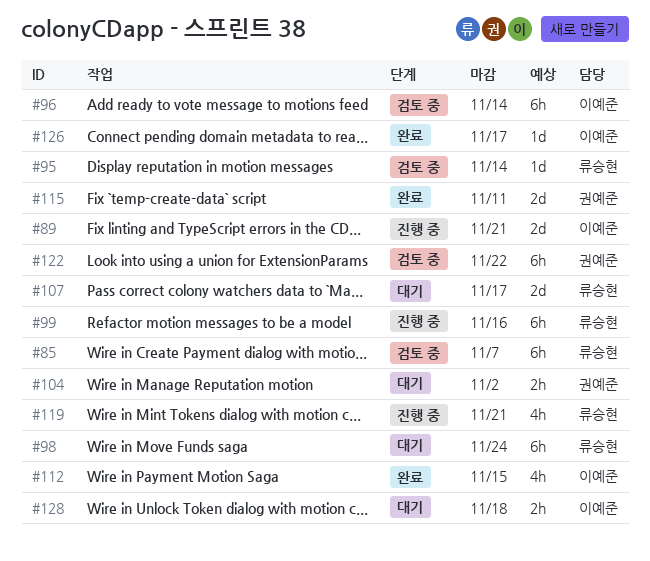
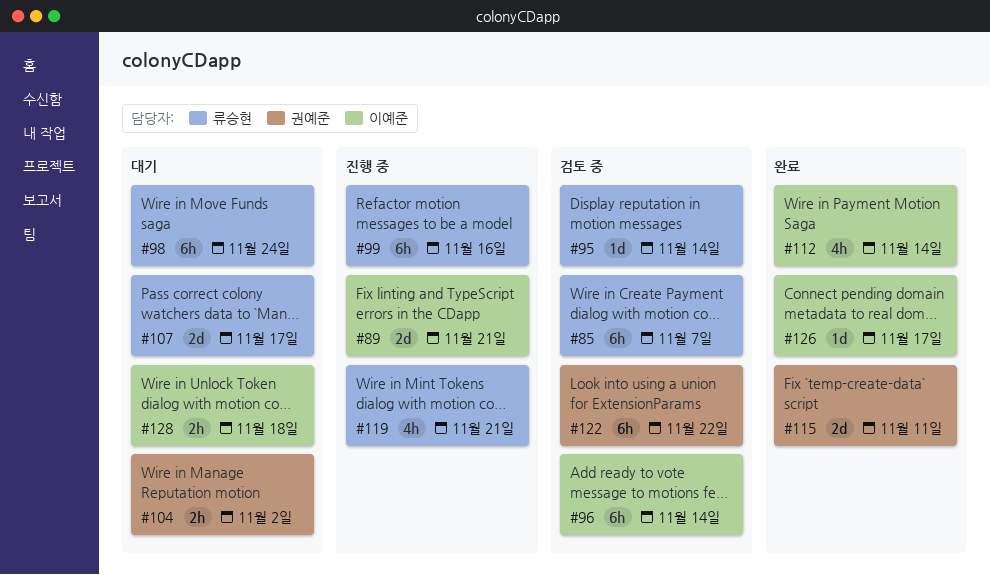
#112, due: Nov 15 -> Nov 14

